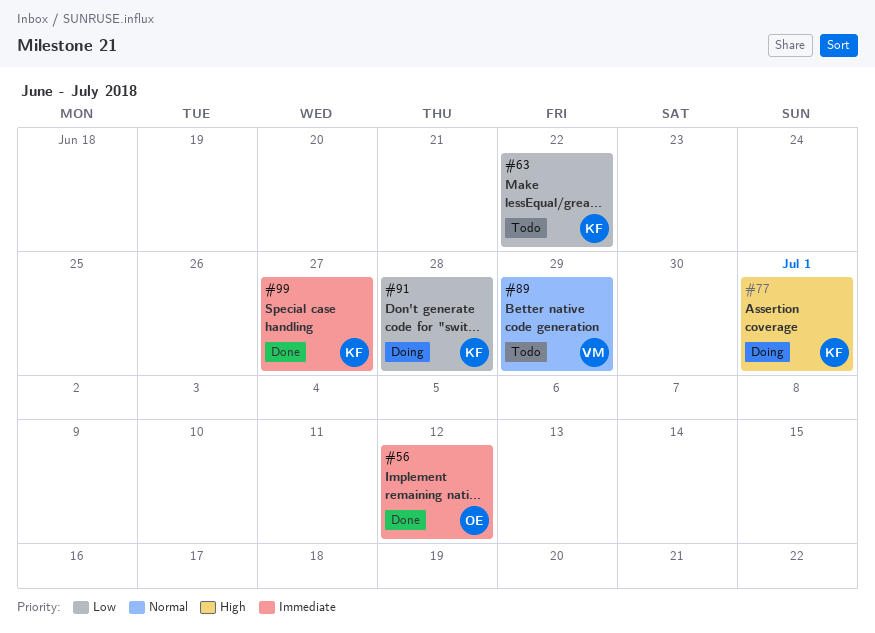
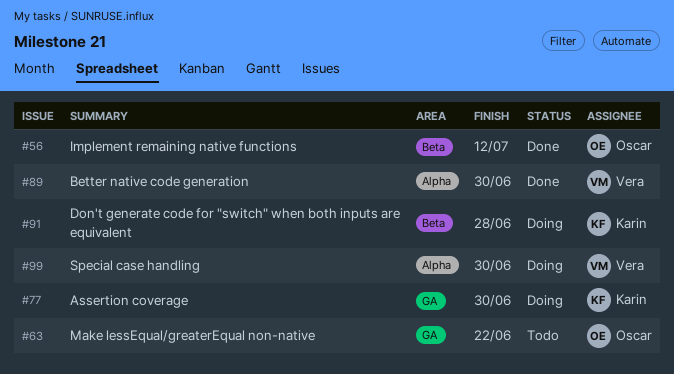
#63, owner: Karin -> Oscar
#77, due: Jul 1 -> Jun 30
#89, status: Todo -> Done
#89, due: Jun 29 -> Jun 30
#99, status: Done -> Doing
#99, owner: Karin -> Vera
#99, due: Jun 27 -> Jun 30

